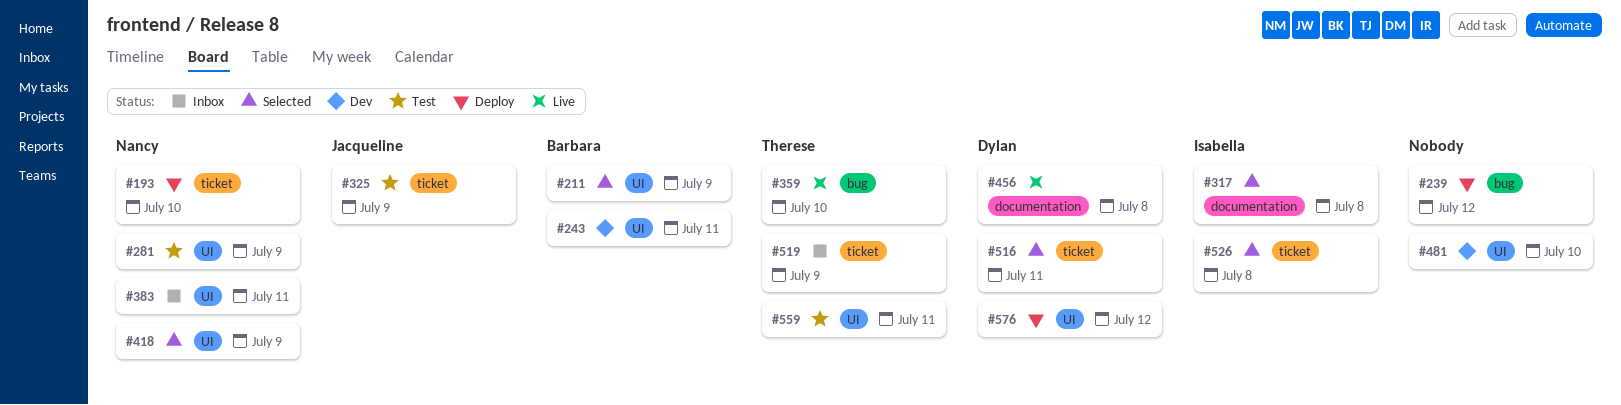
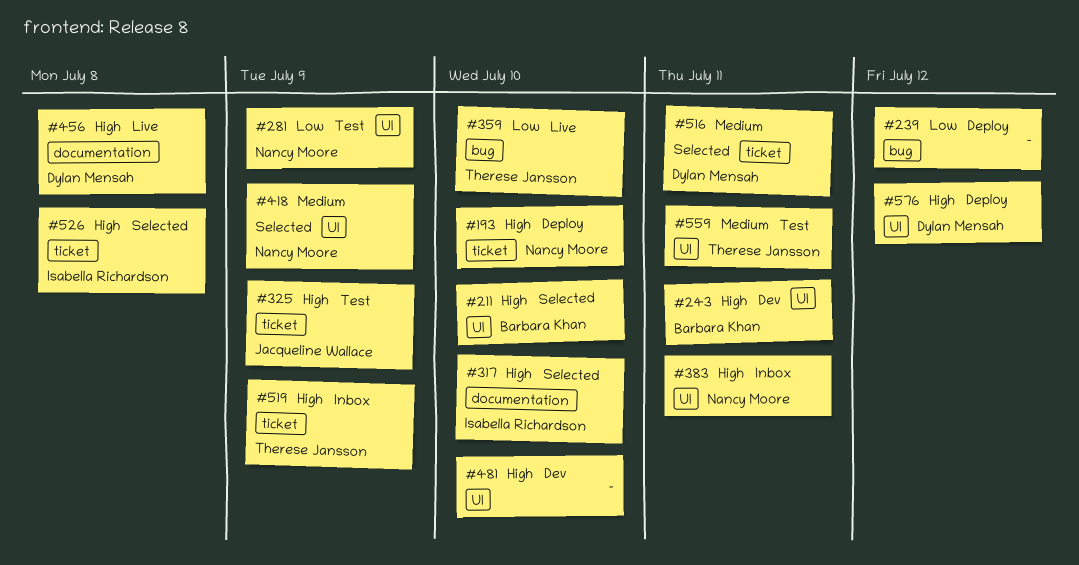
#211, due: Jul 9 -> Jul 10
#317, due: Jul 8 -> Jul 10

